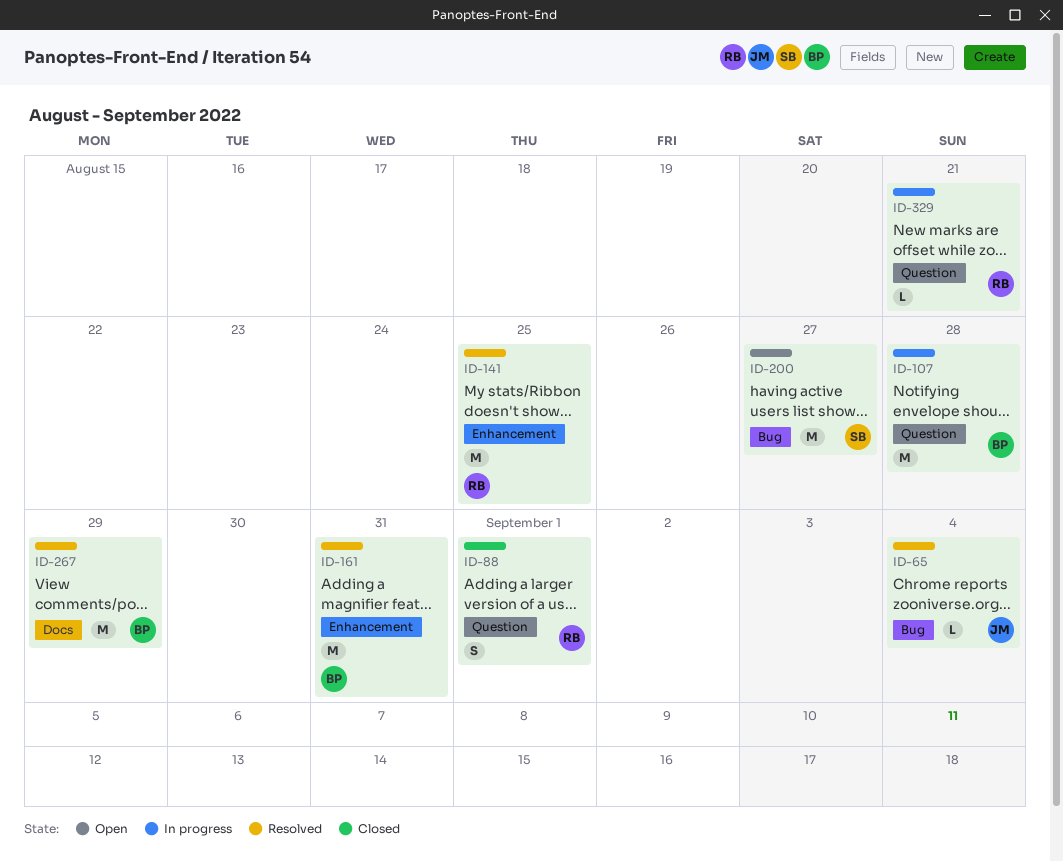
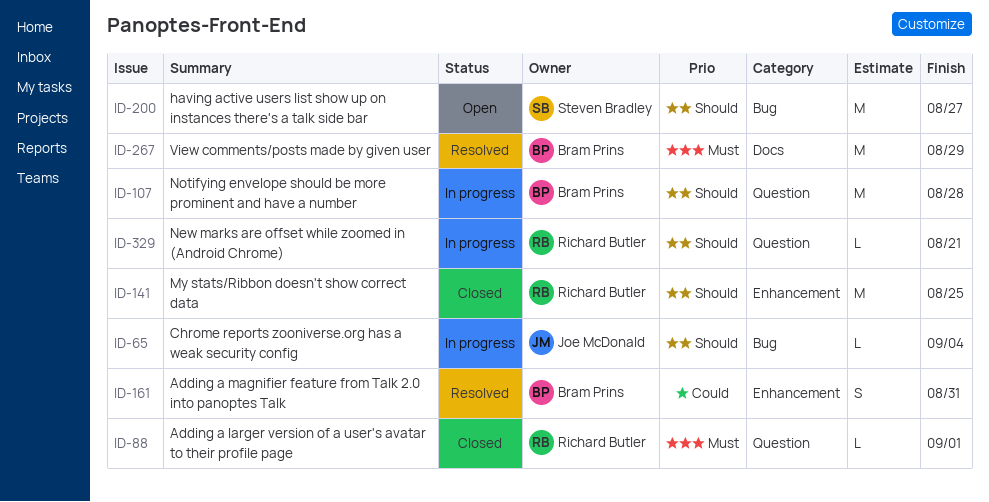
ID-65, status: Resolved -> In progress
ID-88, estimate: S -> L
ID-141, status: Resolved -> Closed
ID-161, estimate: M -> S

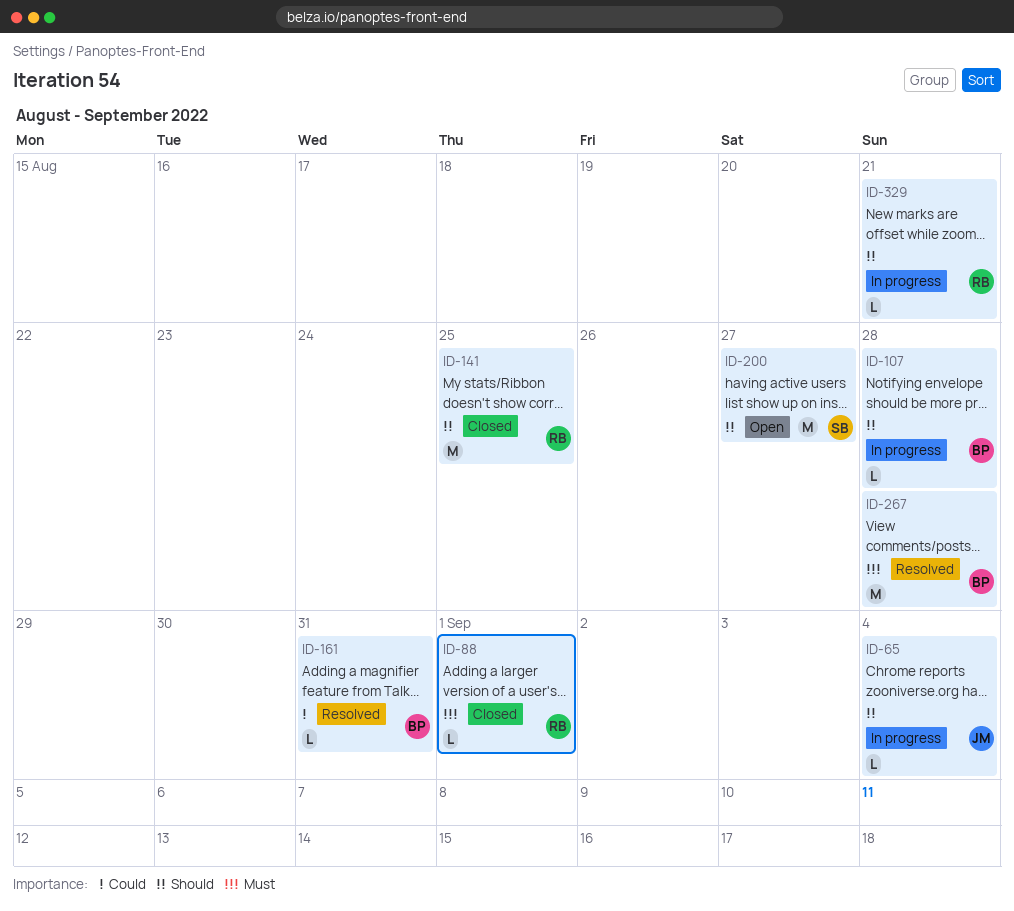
ID-107, estimate: M -> L
ID-161, estimate: S -> L
ID-267, due: Aug 29 -> Aug 28

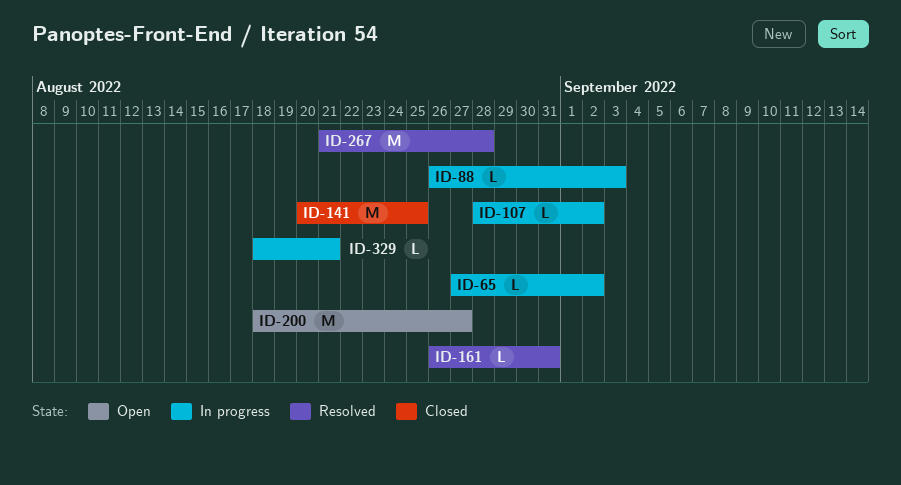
ID-65, due: Sep 4 -> Sep 2
ID-88, status: Closed -> In progress
ID-88, due: Sep 1 -> Sep 3
ID-107, due: Aug 28 -> Sep 2

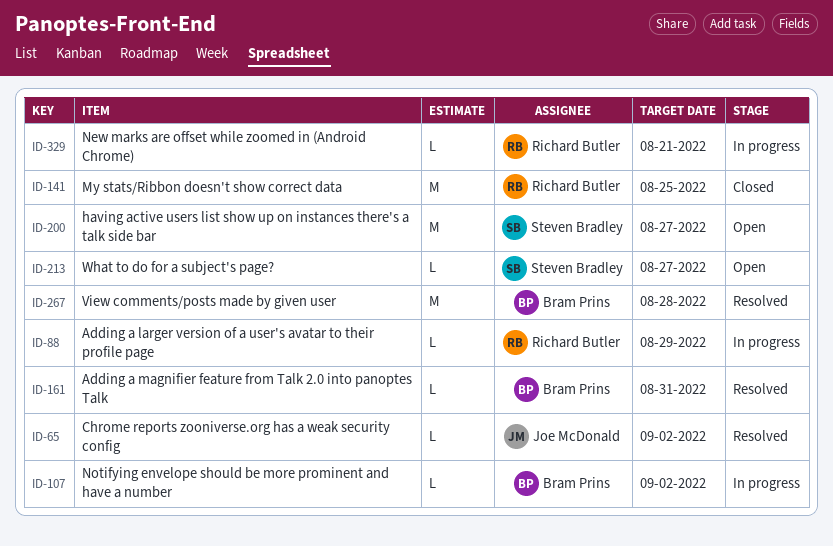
ID-65, status: In progress -> Resolved
ID-88, due: Sep 3 -> Aug 29
ID-213: none -> present

